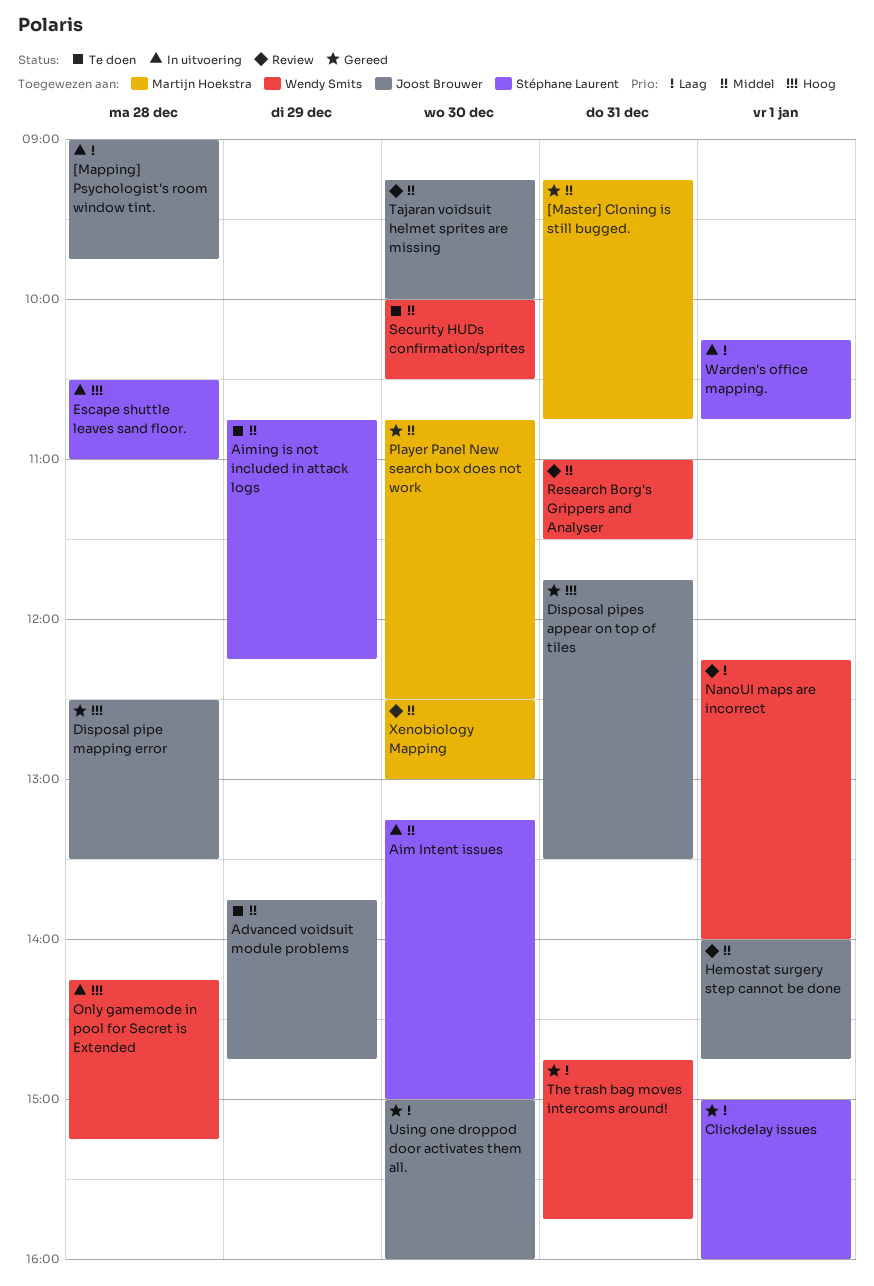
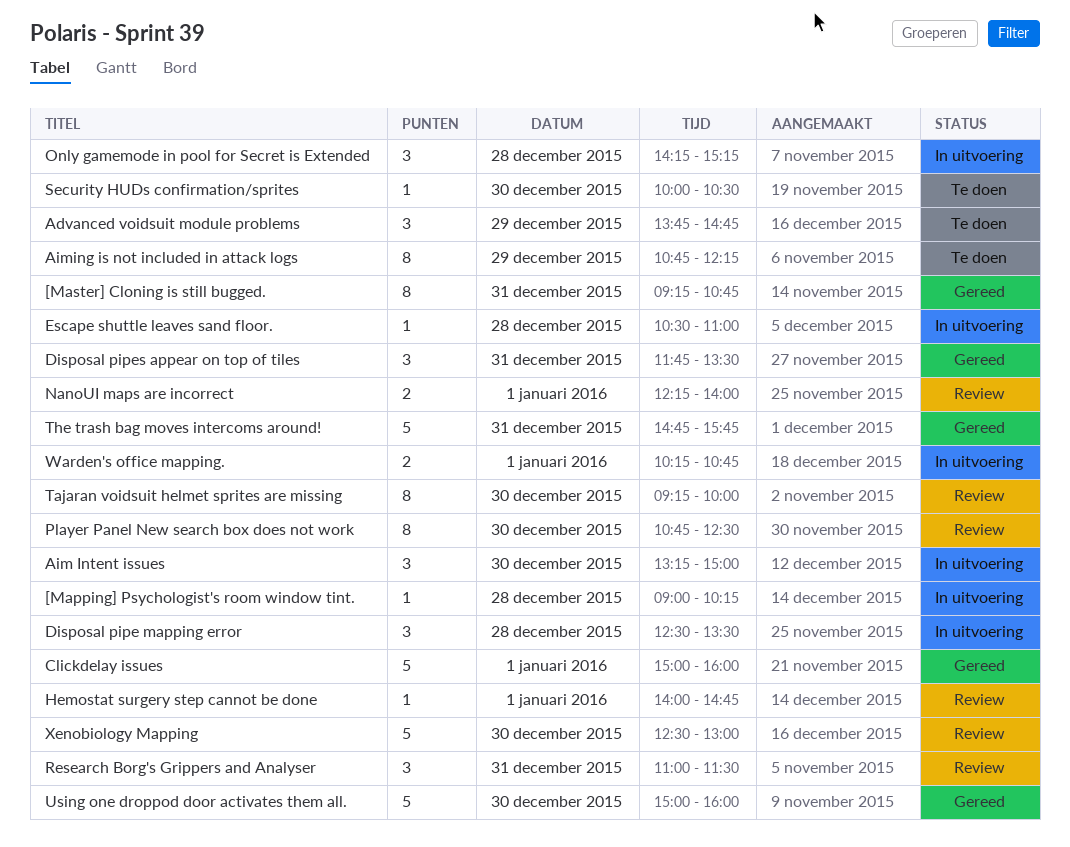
[Mapping] Psychologist's room window tint., ends: 09:45 -> 10:15
Disposal pipe mapping error, status: Gereed -> In uitvoering
Player Panel New search box does not work, status: Gereed -> Review

